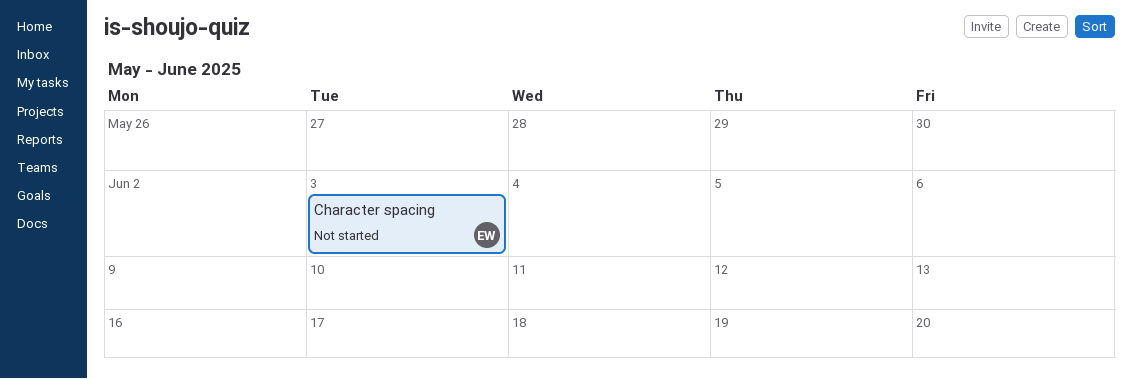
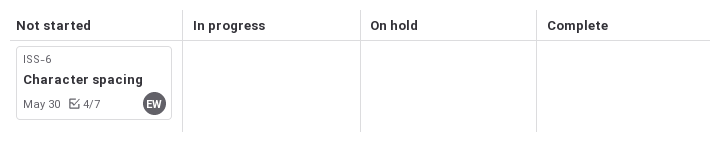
Character spacing, due: Jun 3 -> May 30

